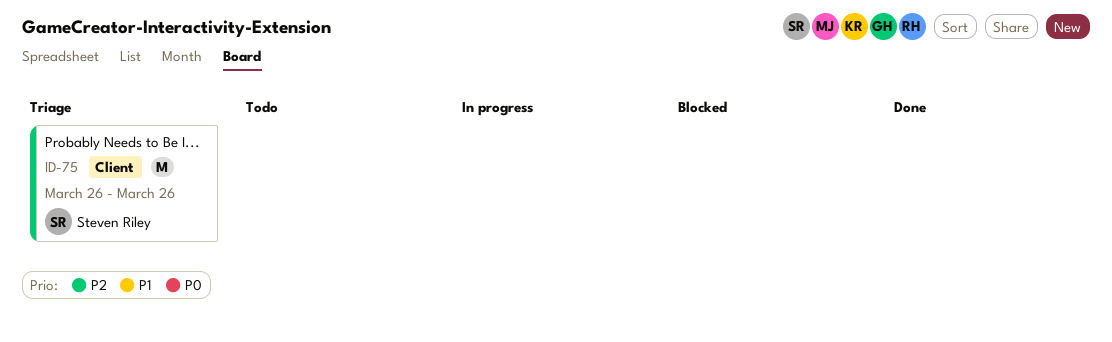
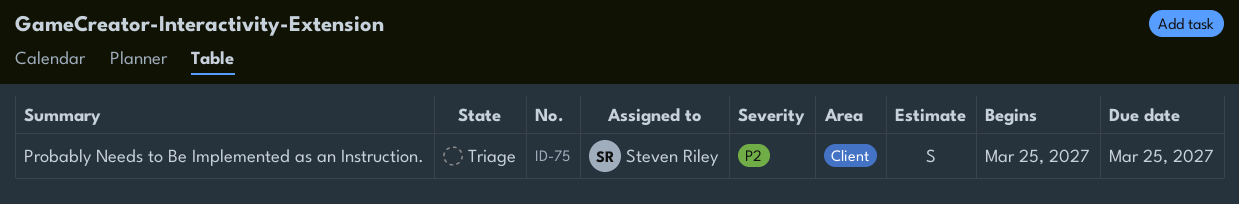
ID-75, estimate: M -> S
ID-75, start: Mar 26 -> Mar 25
ID-75, due: Mar 26 -> Mar 25

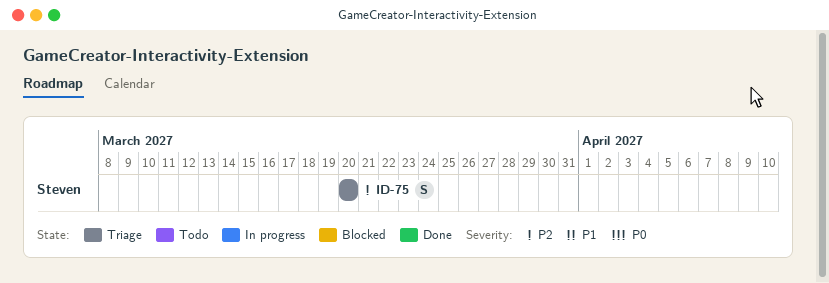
ID-75, start: Mar 25 -> Mar 20
ID-75, due: Mar 25 -> Mar 20

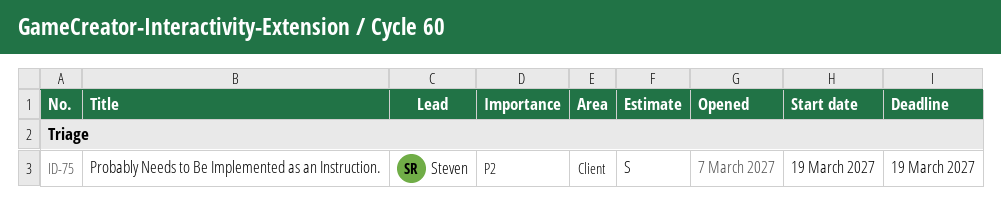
ID-75, start: Mar 20 -> Mar 19
ID-75, due: Mar 20 -> Mar 19

